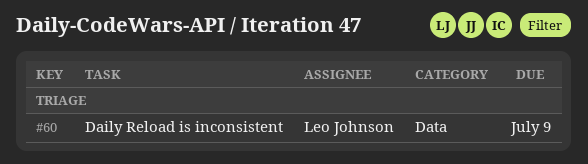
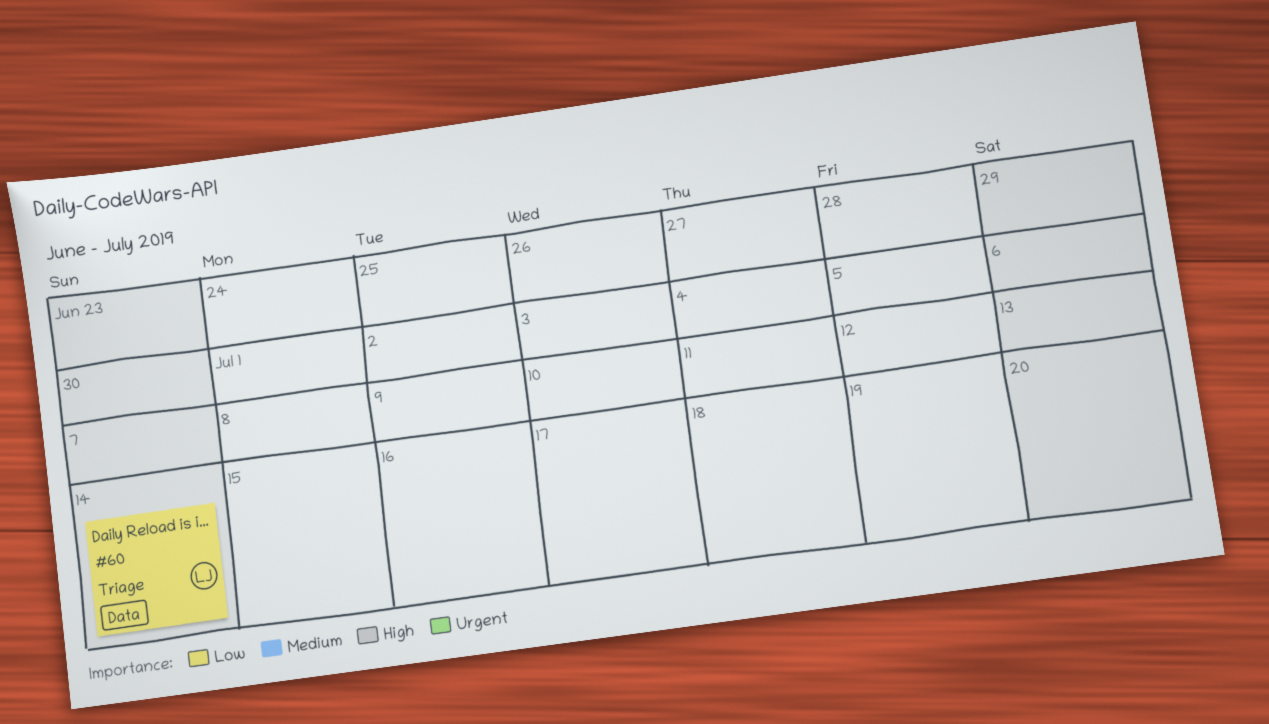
#60, due: Jul 9 -> Jul 14

